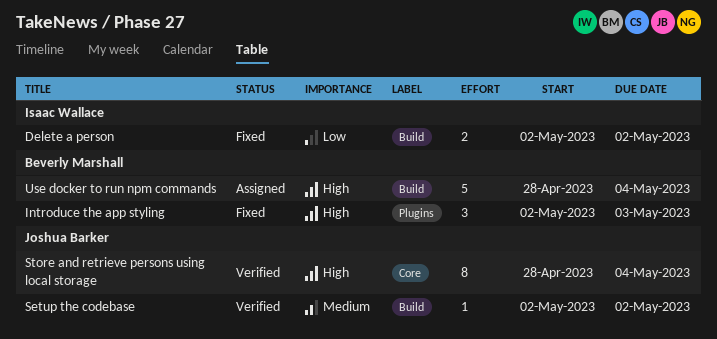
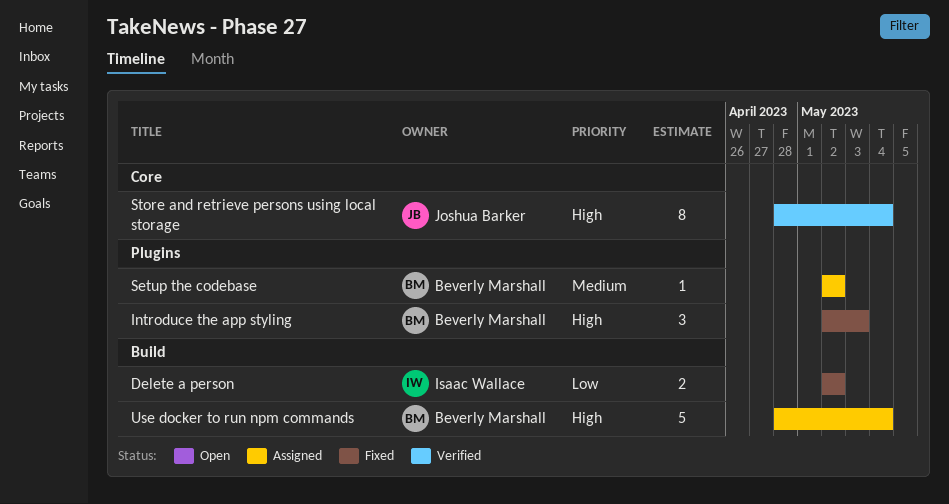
Setup the codebase, status: Verified -> Assigned
Setup the codebase, owner: Joshua Barker -> Beverly Marshall
Setup the codebase, label: Build -> Plugins

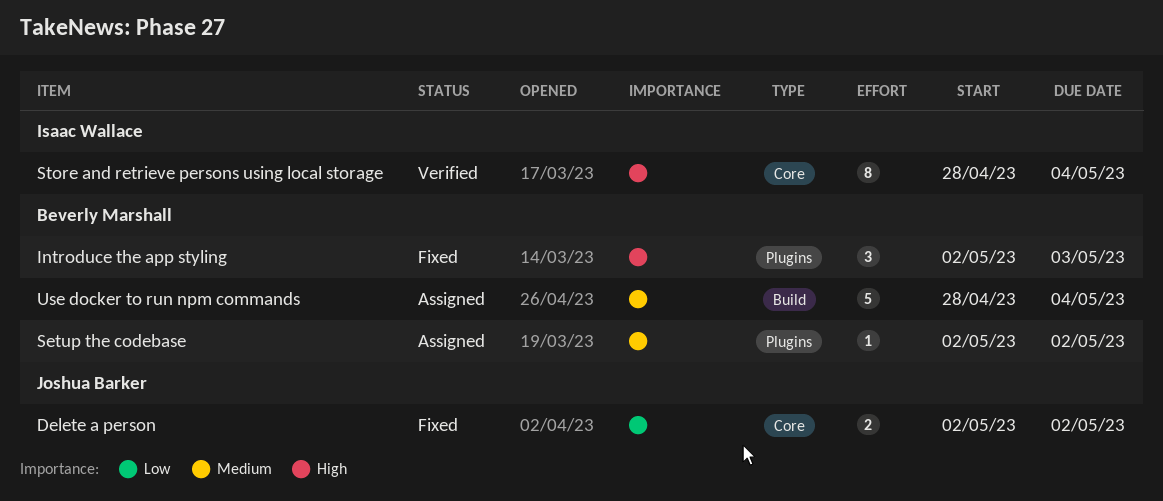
Delete a person, owner: Isaac Wallace -> Joshua Barker
Delete a person, label: Build -> Core
Store and retrieve persons using local storage, owner: Joshua Barker -> Isaac Wallace
Use docker to run npm commands, priority: High -> Medium

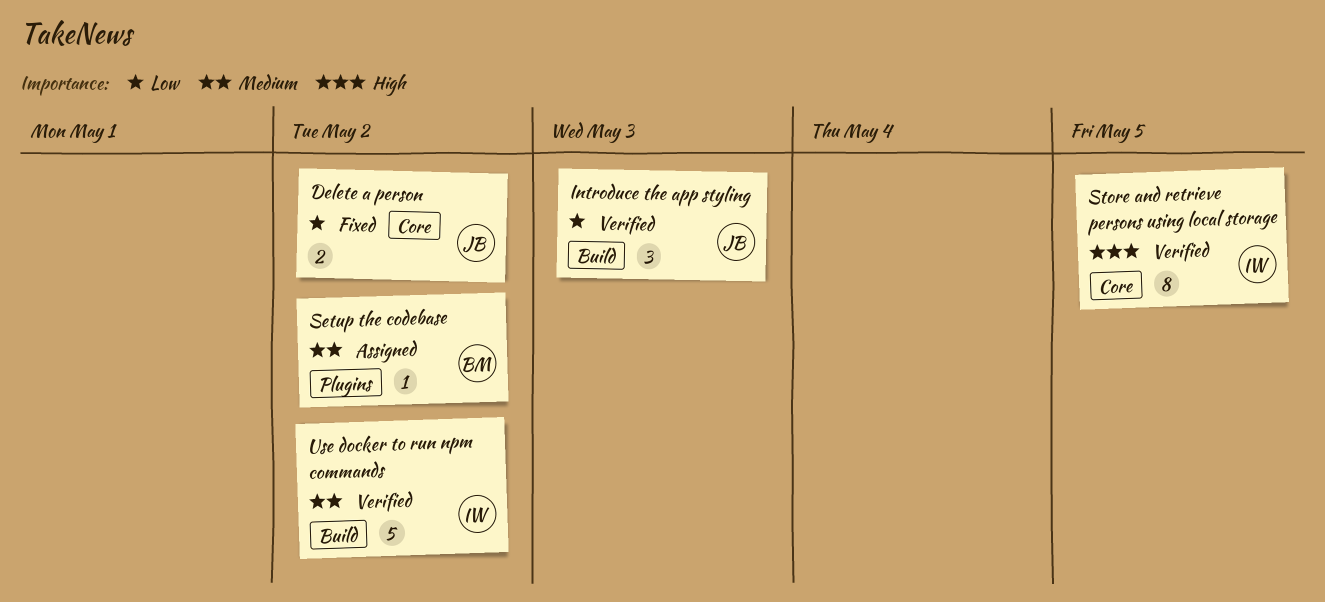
Introduce the app styling, status: Fixed -> Verified
Introduce the app styling, owner: Beverly Marshall -> Joshua Barker
Introduce the app styling, priority: High -> Low
Introduce the app styling, label: Plugins -> Build
Store and retrieve persons using local storage, due: May 4 -> May 5
Use docker to run npm commands, status: Assigned -> Verified
Use docker to run npm commands, owner: Beverly Marshall -> Isaac Wallace
Use docker to run npm commands, due: May 4 -> May 2

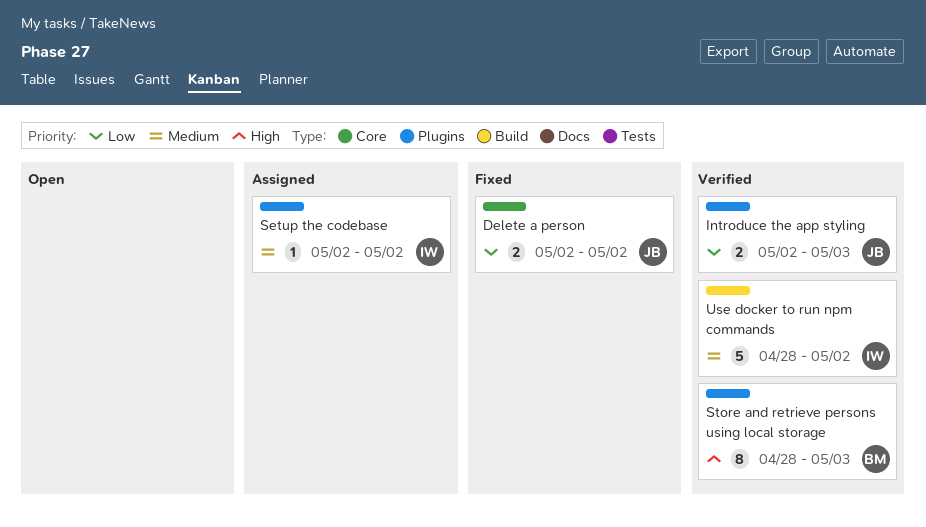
Introduce the app styling, label: Build -> Plugins
Introduce the app styling, estimate: 3 -> 2
Setup the codebase, owner: BM -> IW
Store and retrieve persons using local storage, owner: IW -> BM
Store and retrieve persons using local storage, label: Core -> Plugins
Store and retrieve persons using local storage, due: May 5 -> May 3

